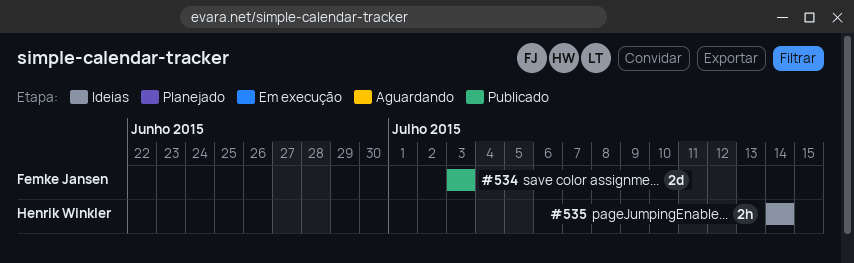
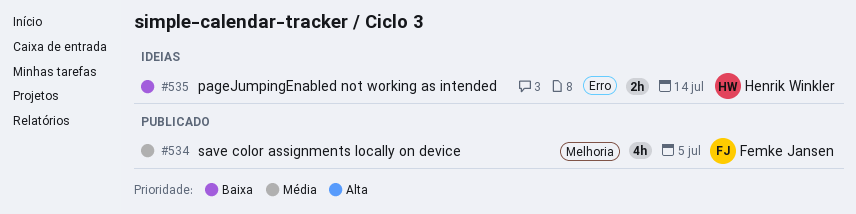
#534, estimate: 2d -> 4h
#534, due: Jul 3 -> Jul 5

